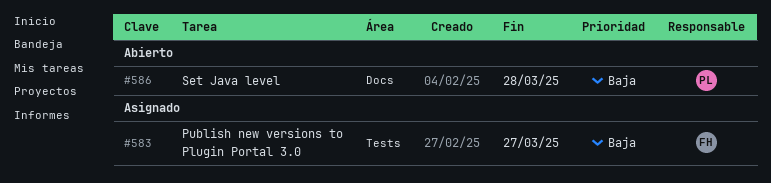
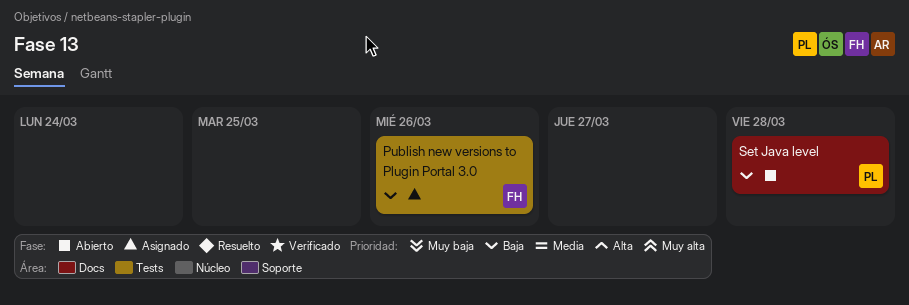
Publish new versions to Plugin Portal 3.0, due: Mar 27 -> Mar 26

